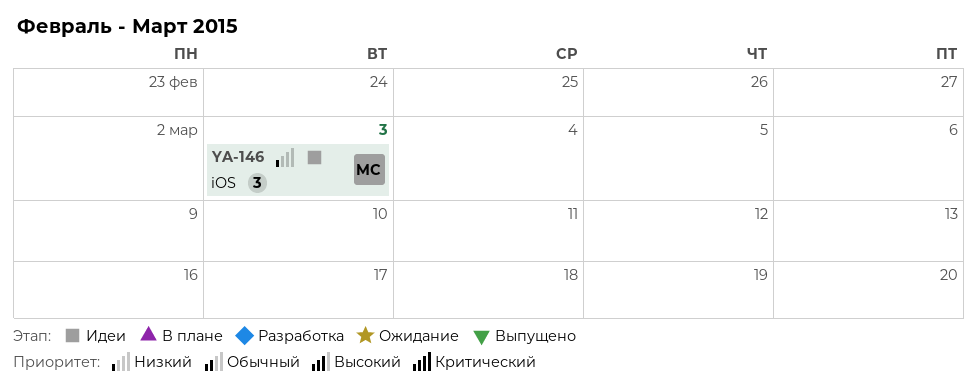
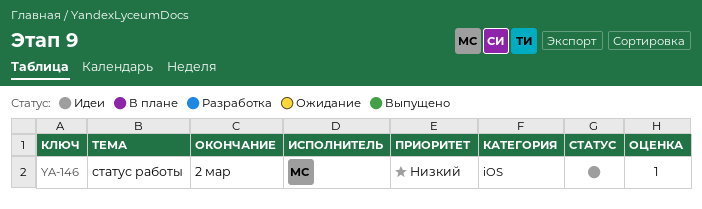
YA-146, estimate: 3 -> 1
YA-146, due: Mar 3 -> Mar 2

